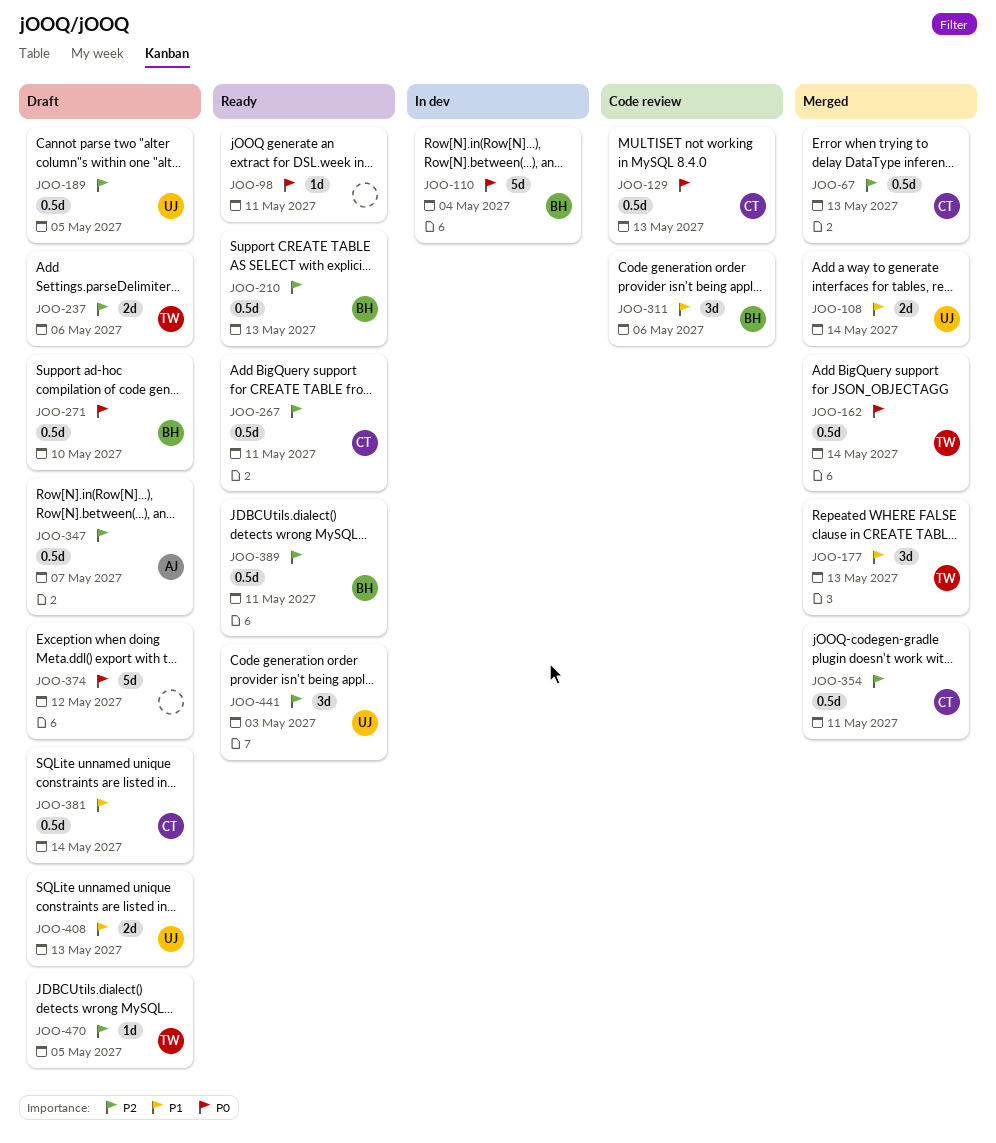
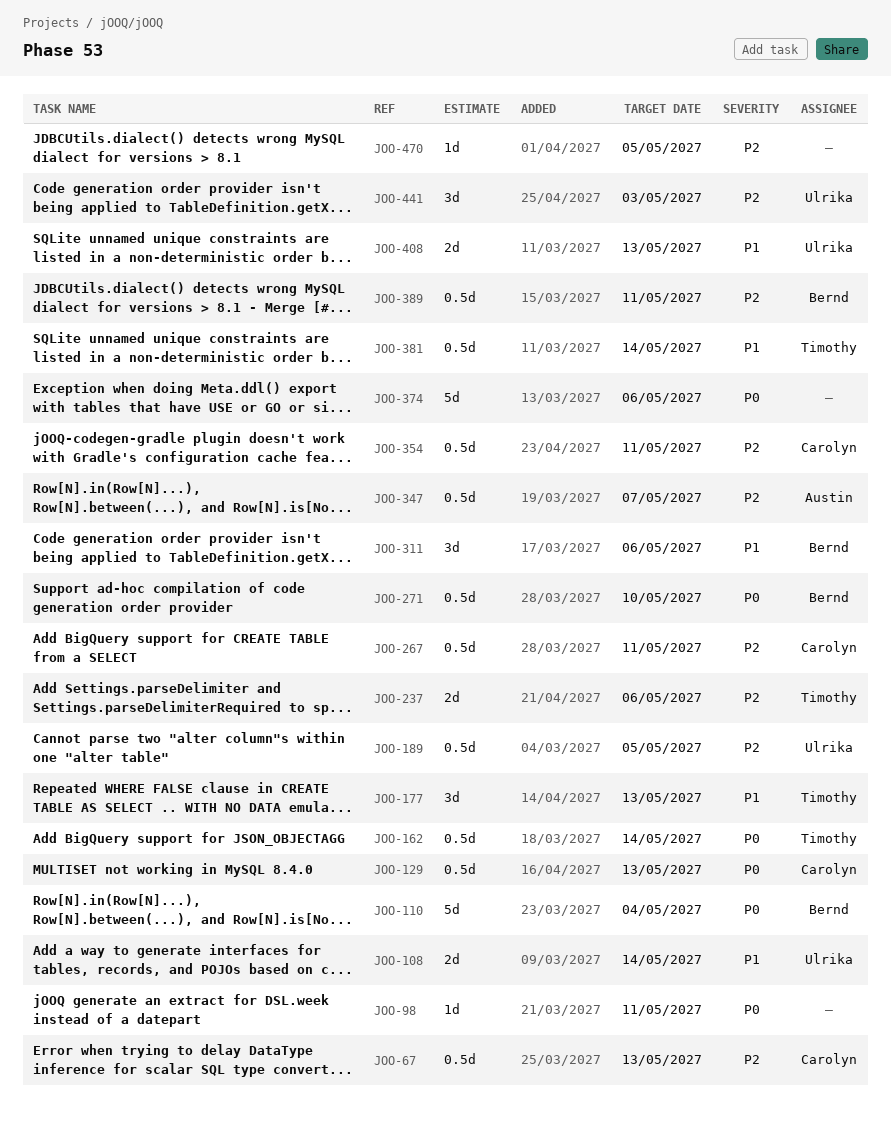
JOO-210: present -> none
JOO-374, due: May 12 -> May 6
JOO-381, owner: Carolyn -> Timothy
JOO-470, owner: Timothy -> none

